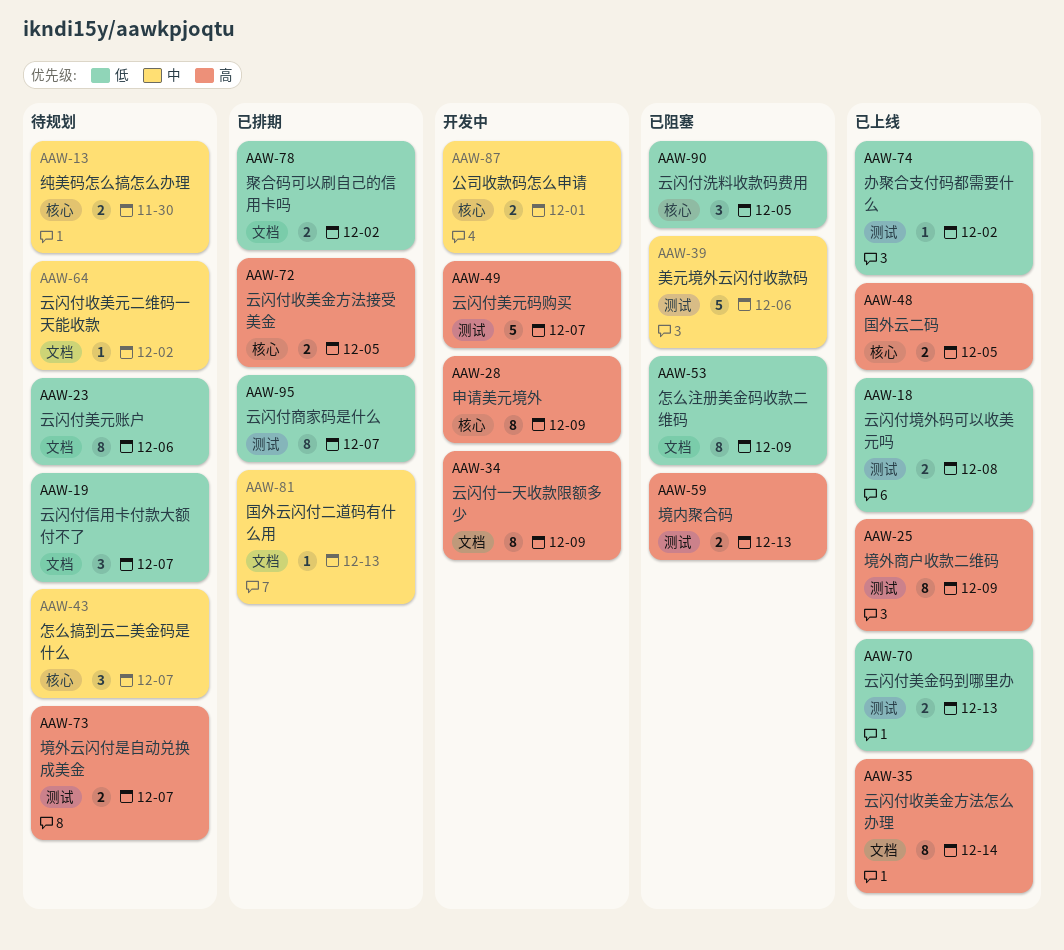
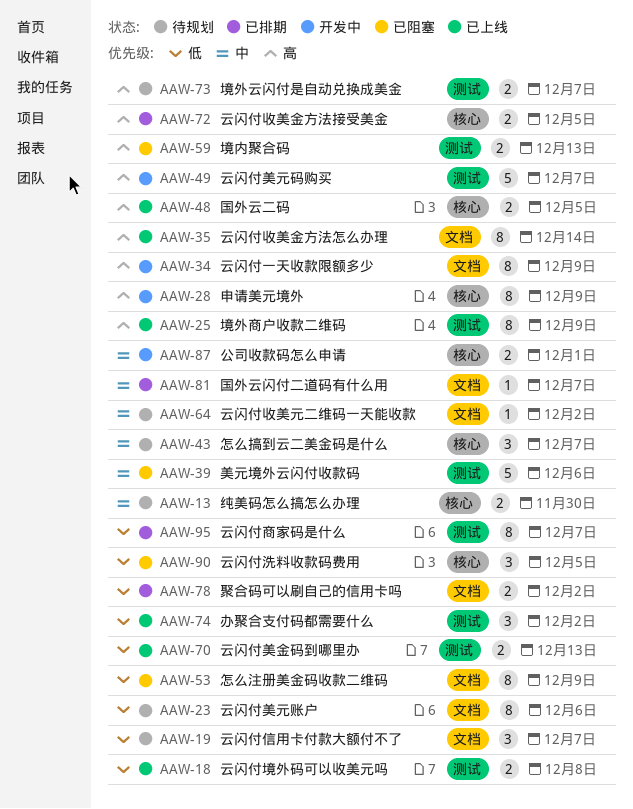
AAW-74, estimate: 1 -> 3
AAW-81, due: Dec 13 -> Dec 7

